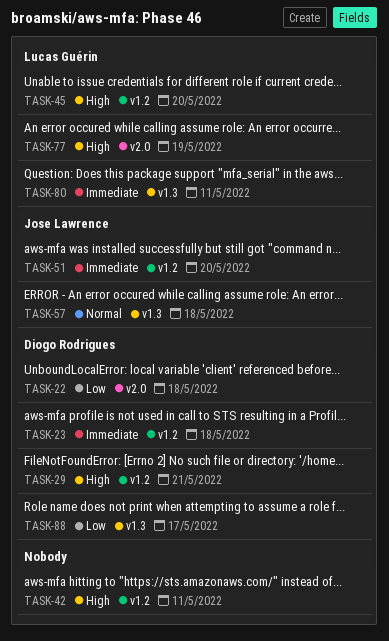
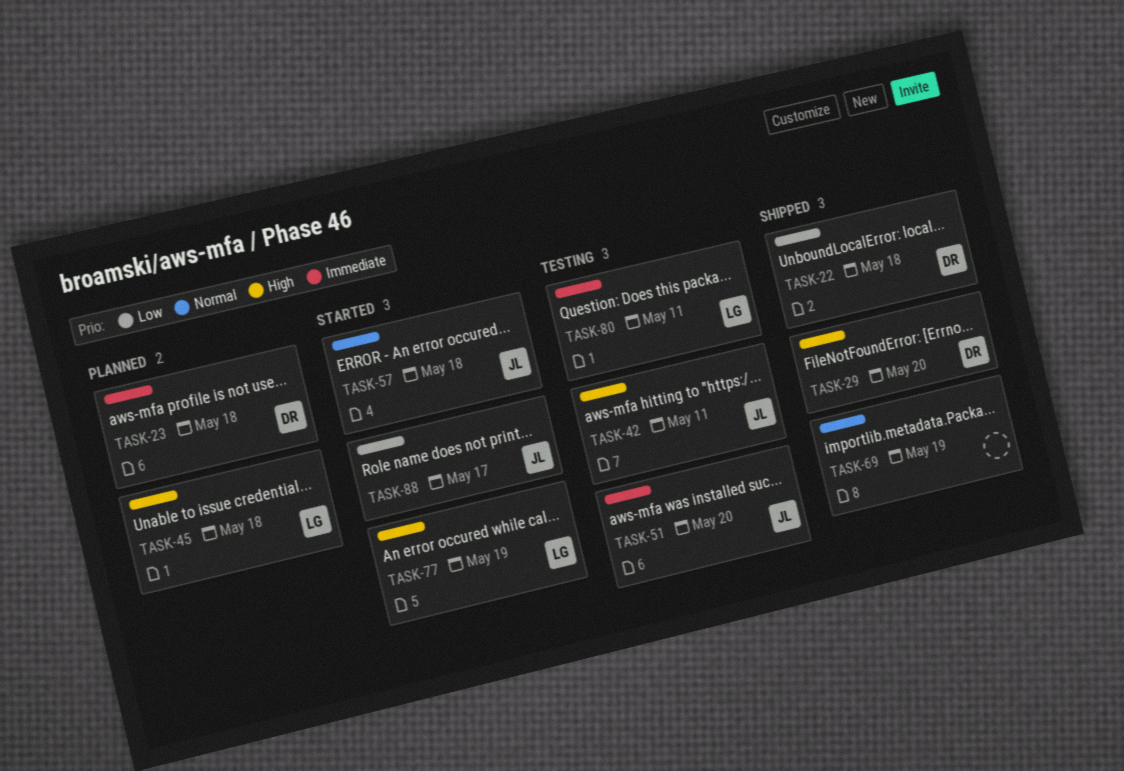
TASK-29, due: May 21 -> May 20
TASK-42, owner: none -> Jose Lawrence
TASK-45, due: May 20 -> May 18
TASK-69: none -> present
TASK-88, owner: Diogo Rodrigues -> Jose Lawrence

